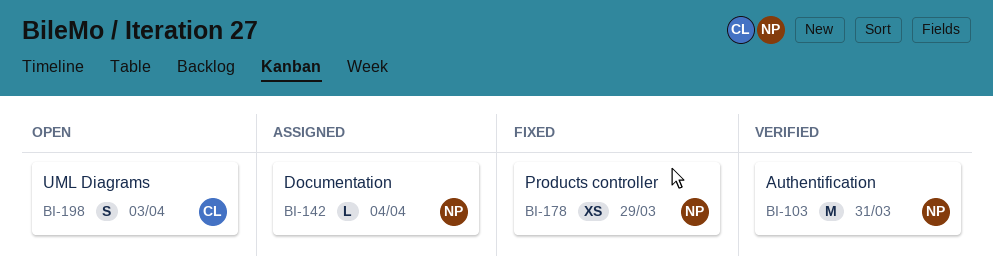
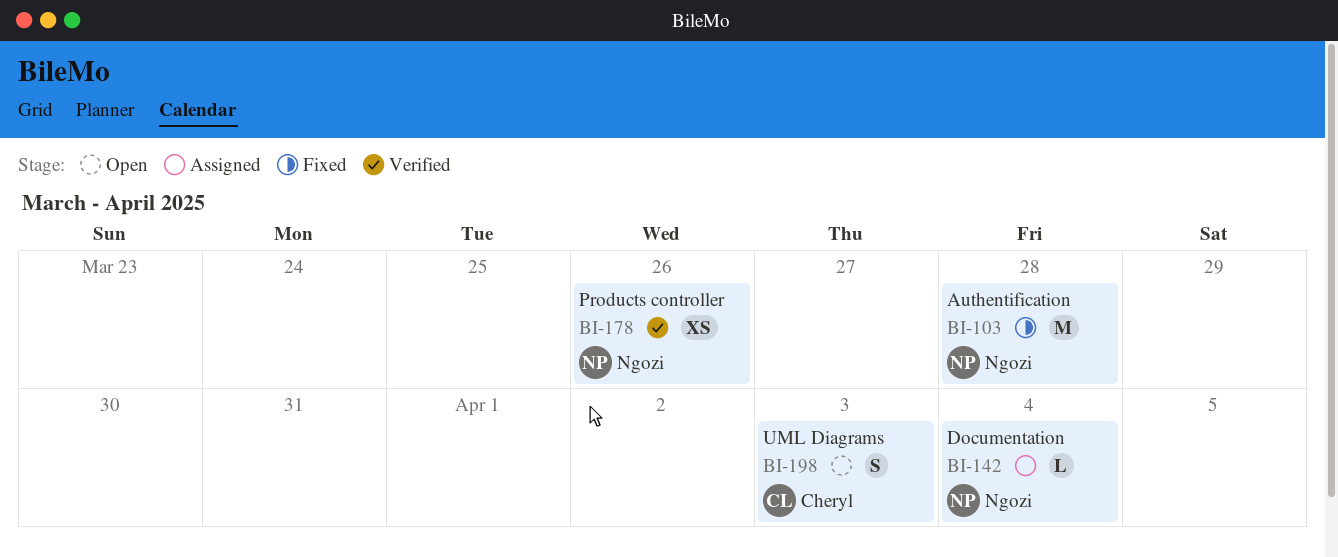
BI-103, status: Verified -> Fixed
BI-103, due: Mar 31 -> Mar 28
BI-178, status: Fixed -> Verified
BI-178, due: Mar 29 -> Mar 26

